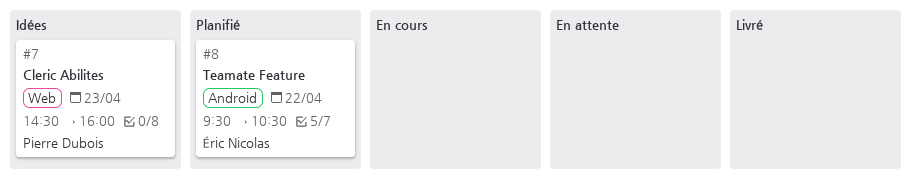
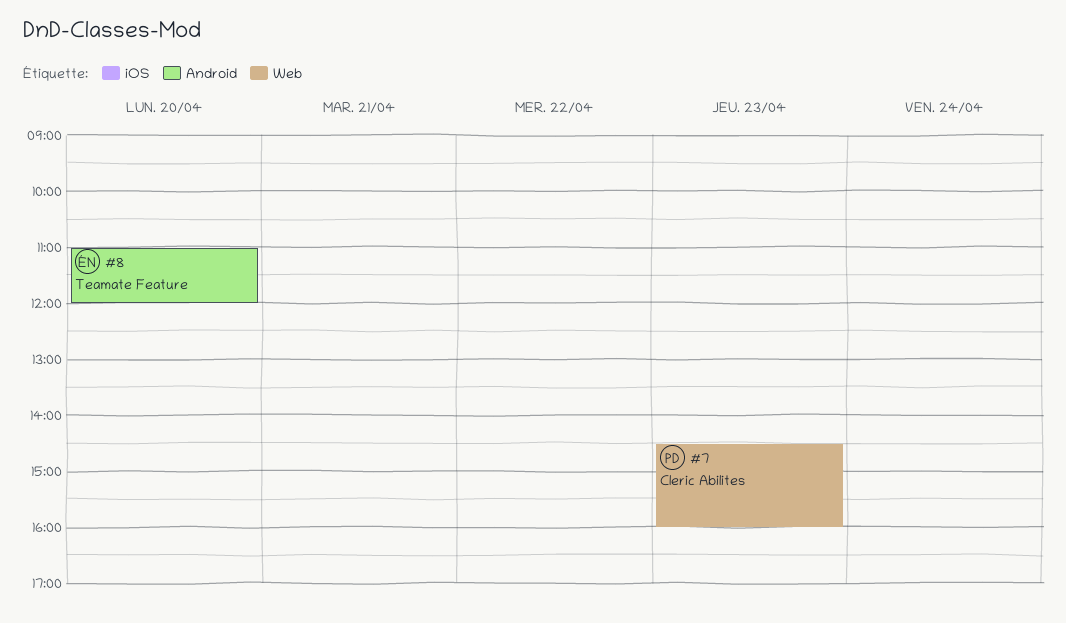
#8, day: Apr 22 -> Apr 20
#8, begins: 09:30 -> 11:00
#8, ends: 10:30 -> 12:00

